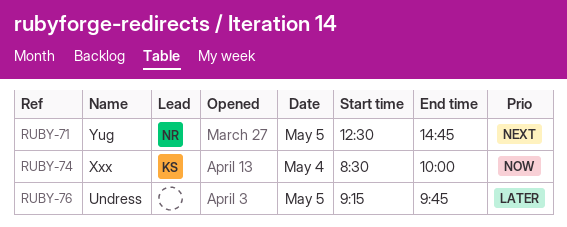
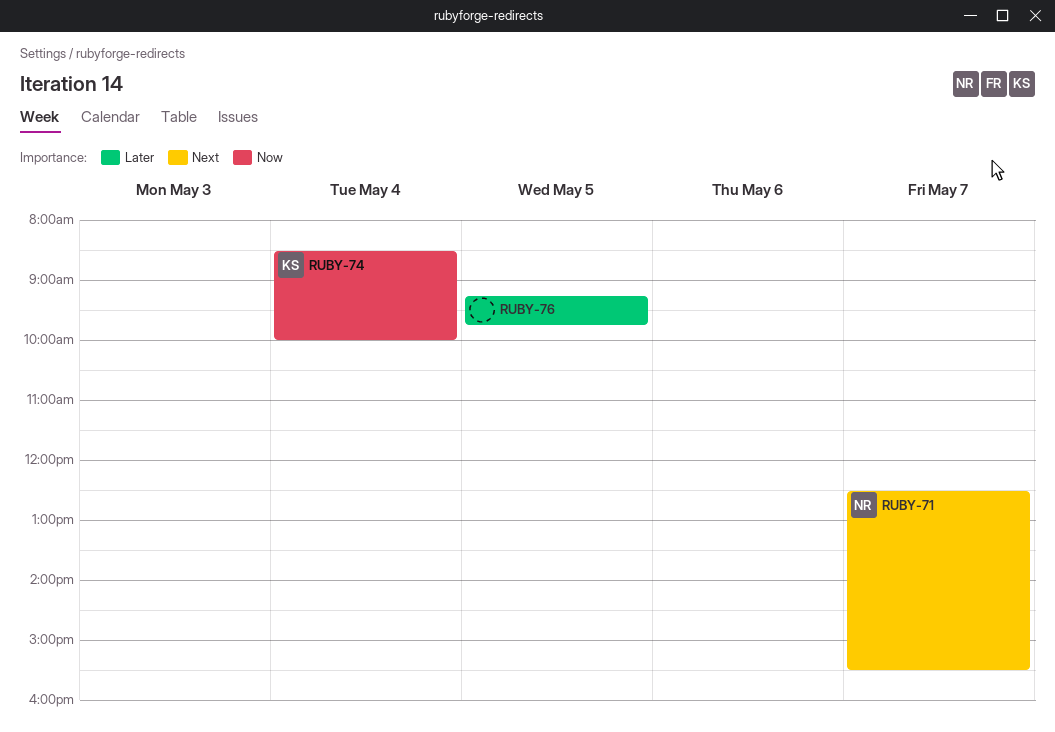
RUBY-71, day: May 5 -> May 7
RUBY-71, ends: 14:45 -> 15:30

